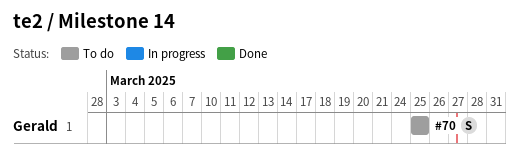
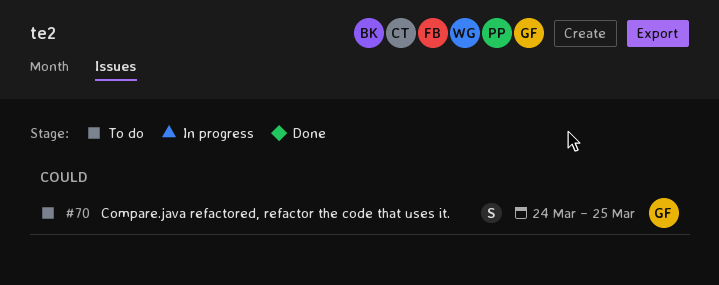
#70, start: Mar 25 -> Mar 24

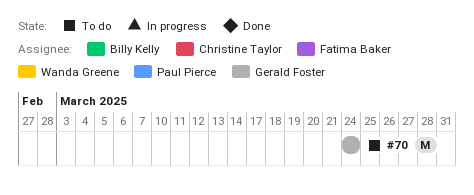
#70, estimate: S -> M
#70, due: Mar 25 -> Mar 24

